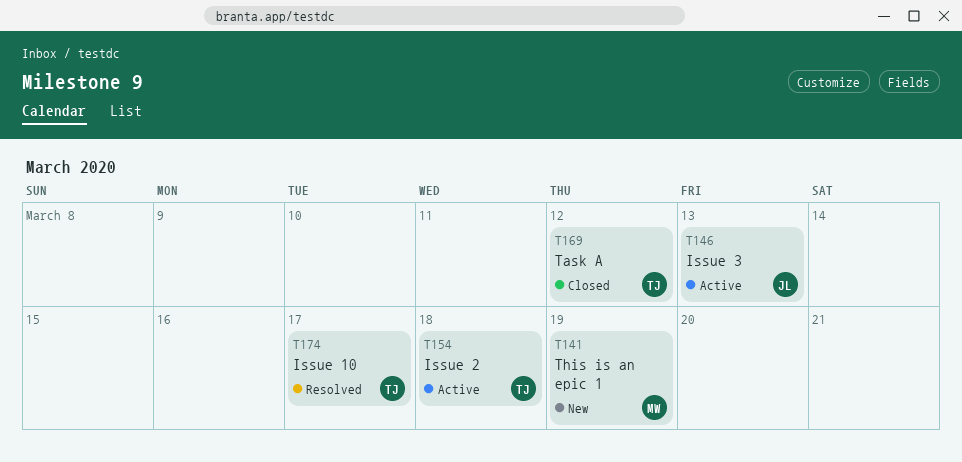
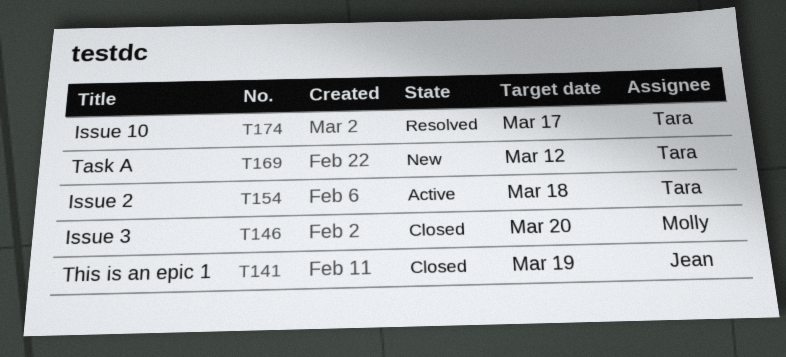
T141, status: New -> Closed
T141, owner: Molly -> Jean
T146, status: Active -> Closed
T146, owner: Jean -> Molly
T146, due: Mar 13 -> Mar 20
T169, status: Closed -> New

